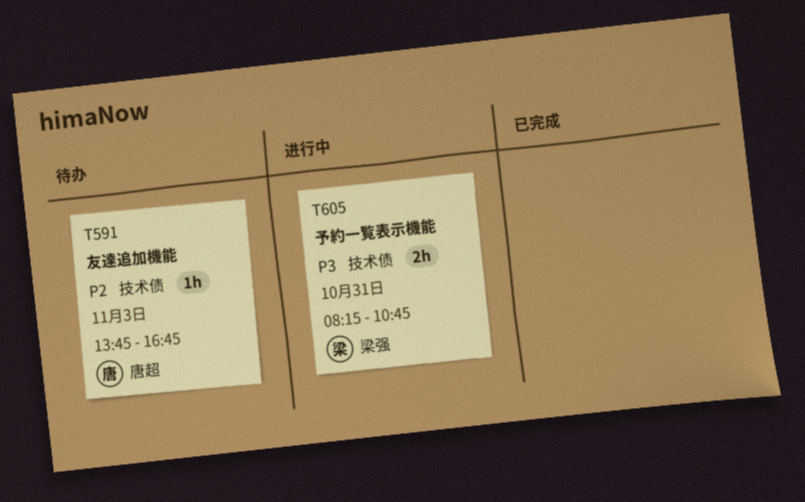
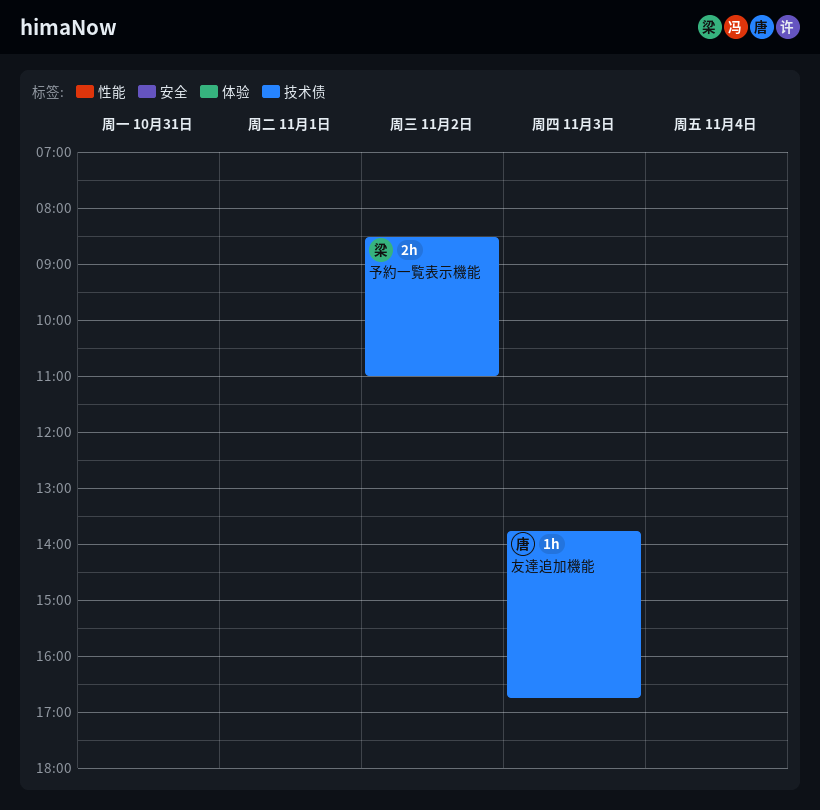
予約一覧表示機能, day: Oct 31 -> Nov 2
予約一覧表示機能, begins: 08:15 -> 08:30
予約一覧表示機能, ends: 10:45 -> 11:00

